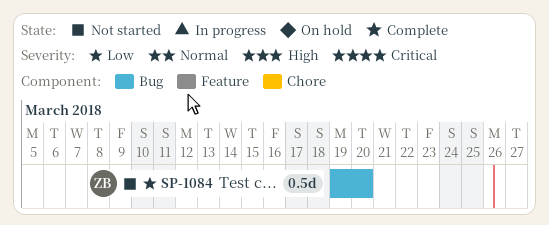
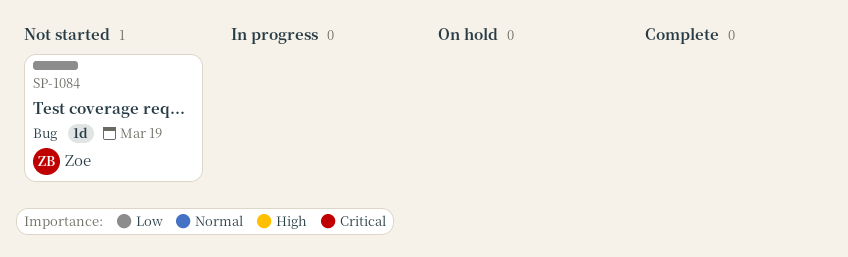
SP-1084, estimate: 0.5d -> 1d
SP-1084, due: Mar 20 -> Mar 19

